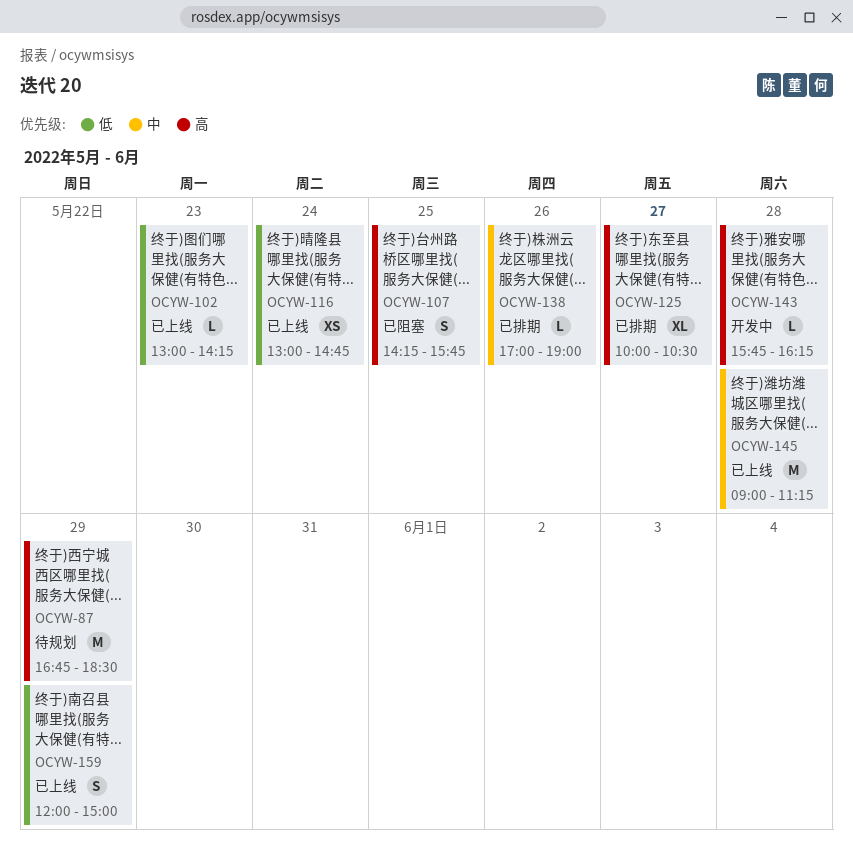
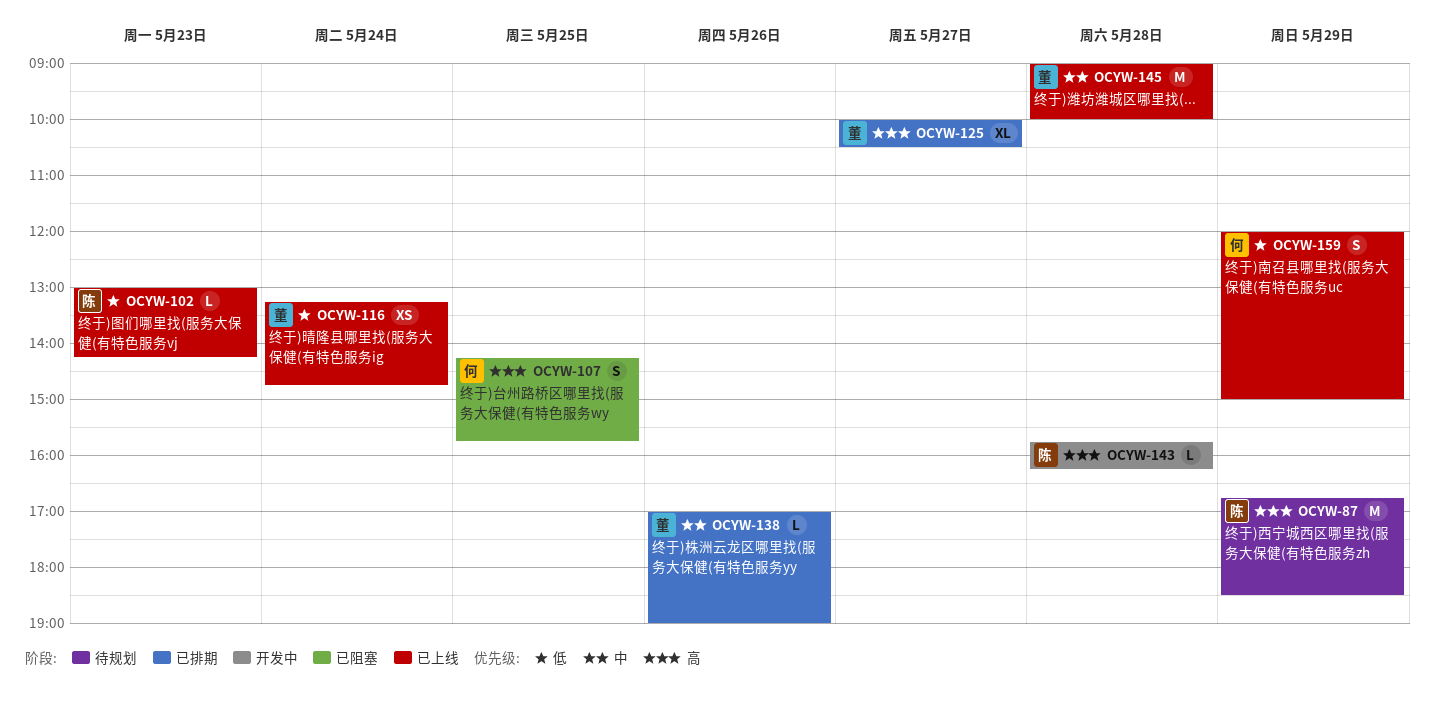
OCYW-116, begins: 13:00 -> 13:15
OCYW-145, ends: 11:15 -> 10:00

